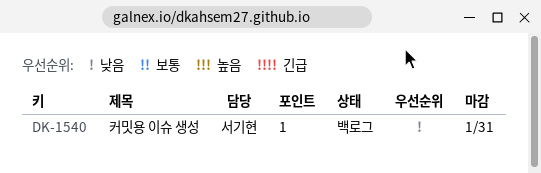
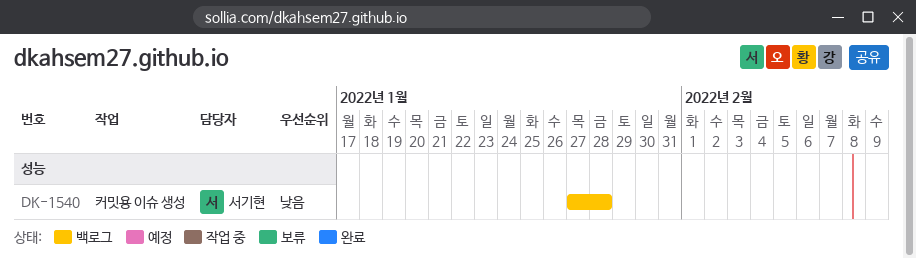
DK-1540, due: Jan 31 -> Jan 28

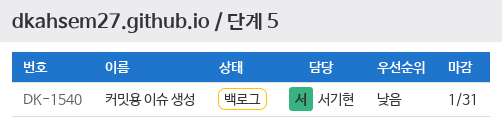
DK-1540, due: Jan 28 -> Jan 31

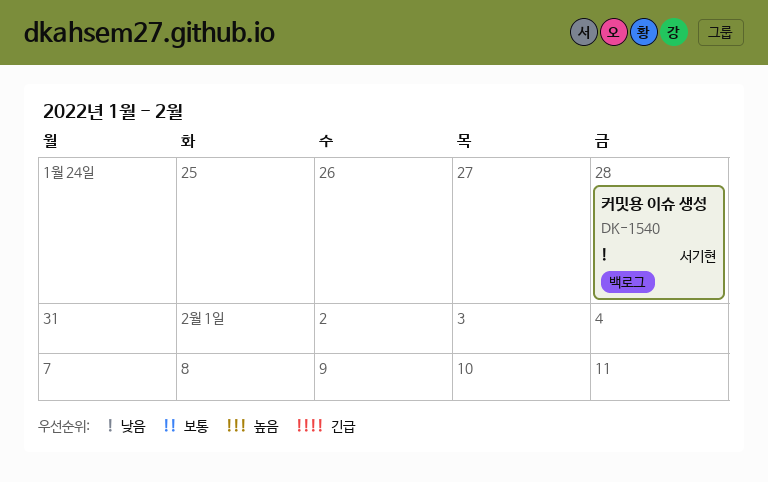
DK-1540, due: Jan 31 -> Jan 28

